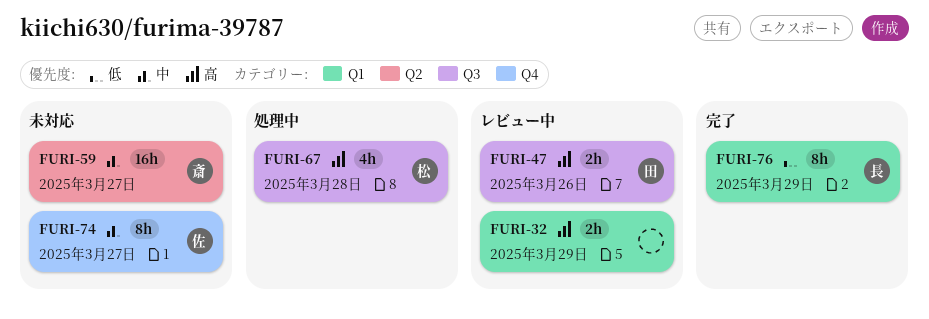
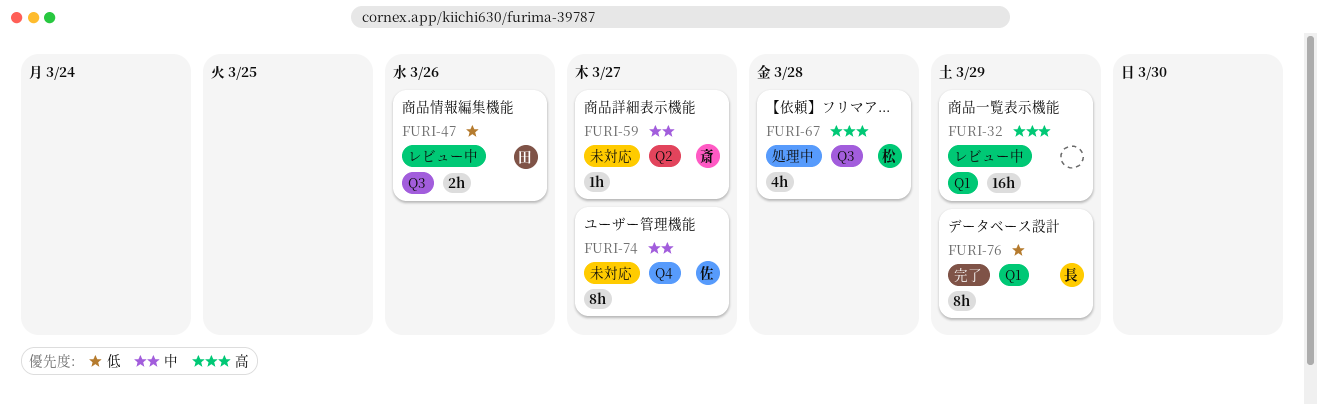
FURI-32, estimate: 2h -> 16h
FURI-47, priority: 高 -> 低
FURI-59, estimate: 16h -> 1h

